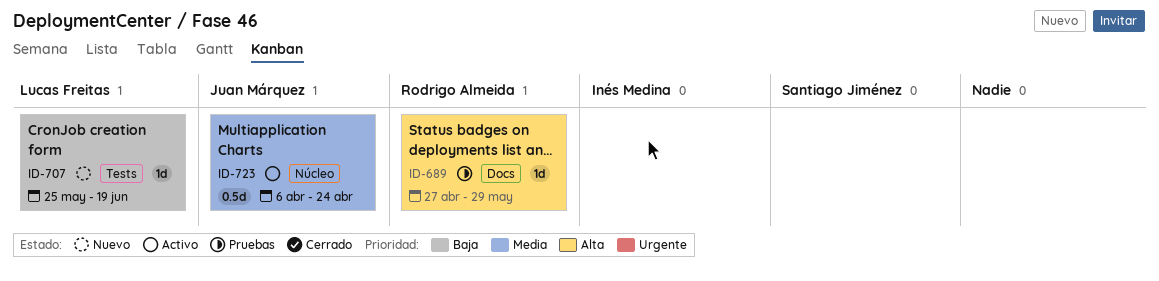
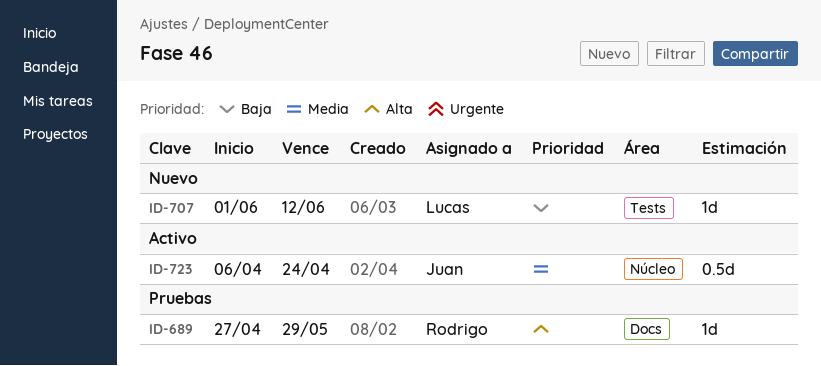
ID-707, start: May 25 -> Jun 1
ID-707, due: Jun 19 -> Jun 12

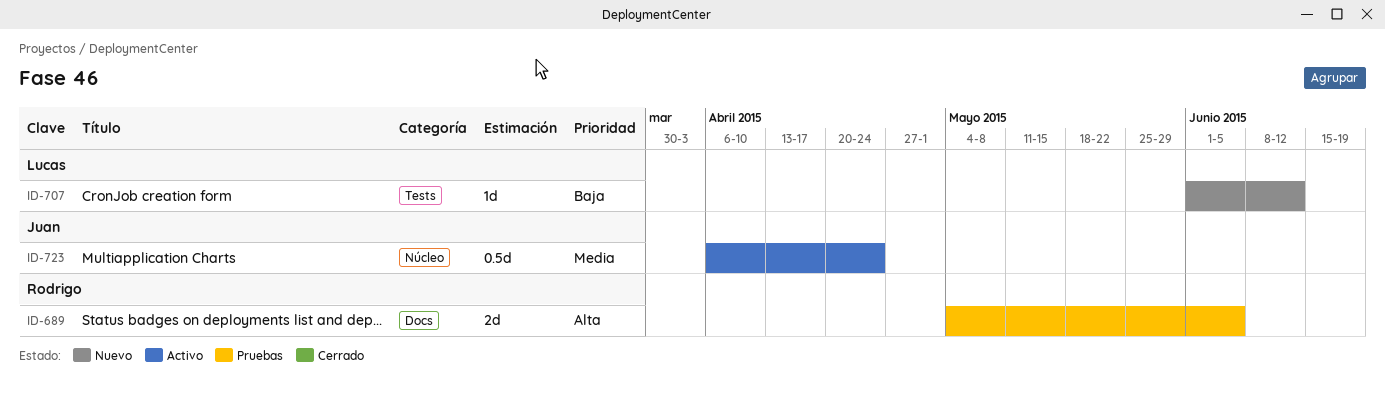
ID-689, estimate: 1d -> 2d
ID-689, start: Apr 27 -> May 4
ID-689, due: May 29 -> Jun 5

